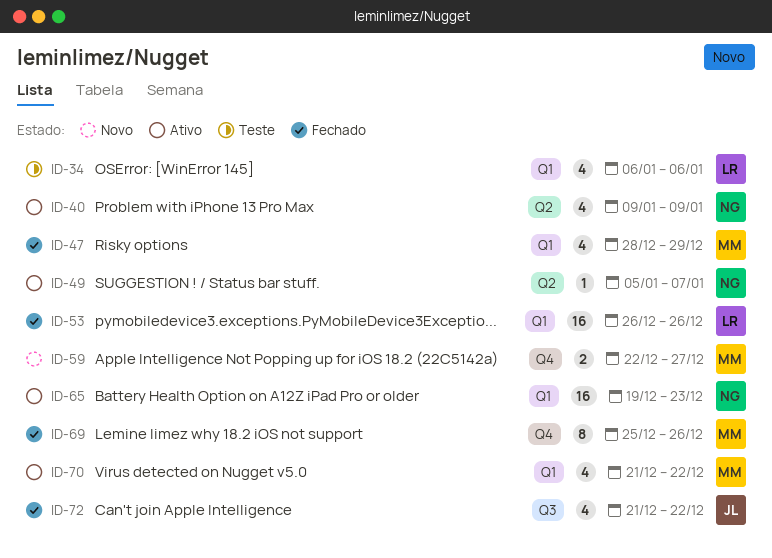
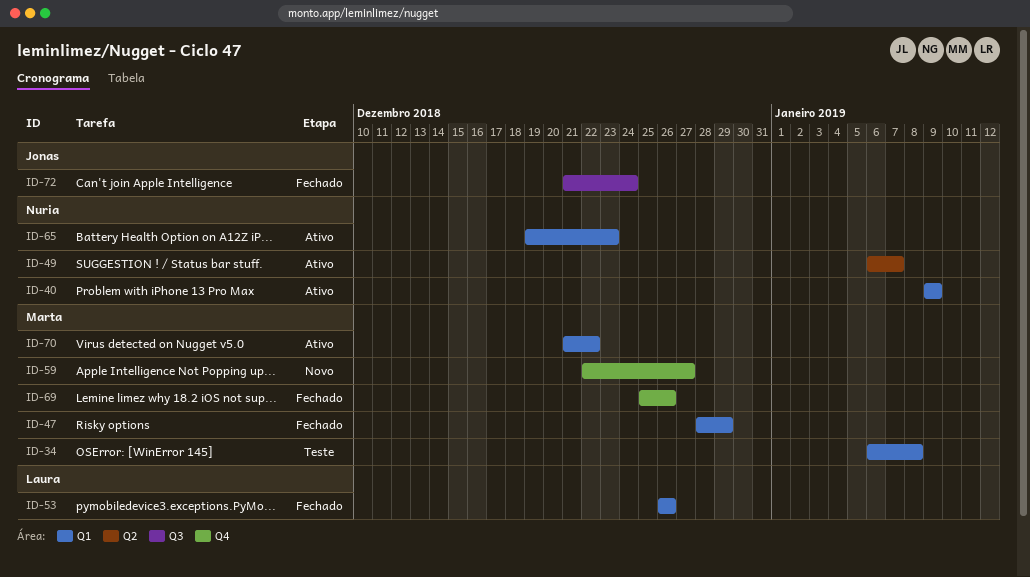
ID-34, owner: Laura -> Marta
ID-34, due: Jan 6 -> Jan 8
ID-40, label: Q2 -> Q1
ID-49, start: Jan 5 -> Jan 6
ID-72, due: Dec 22 -> Dec 24

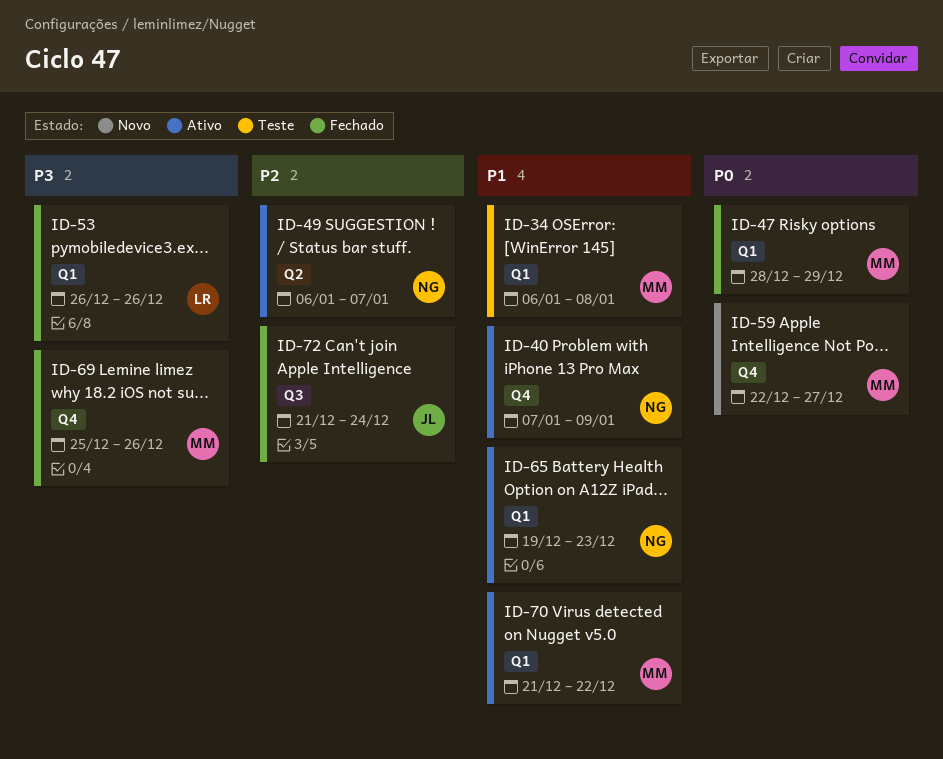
ID-40, label: Q1 -> Q4
ID-40, start: Jan 9 -> Jan 7

